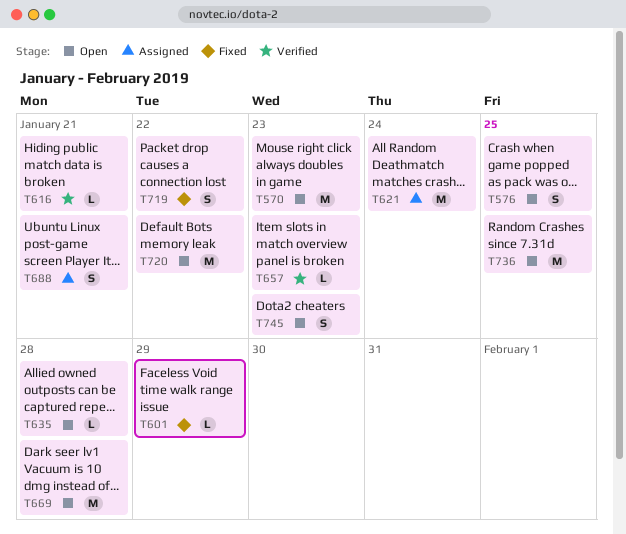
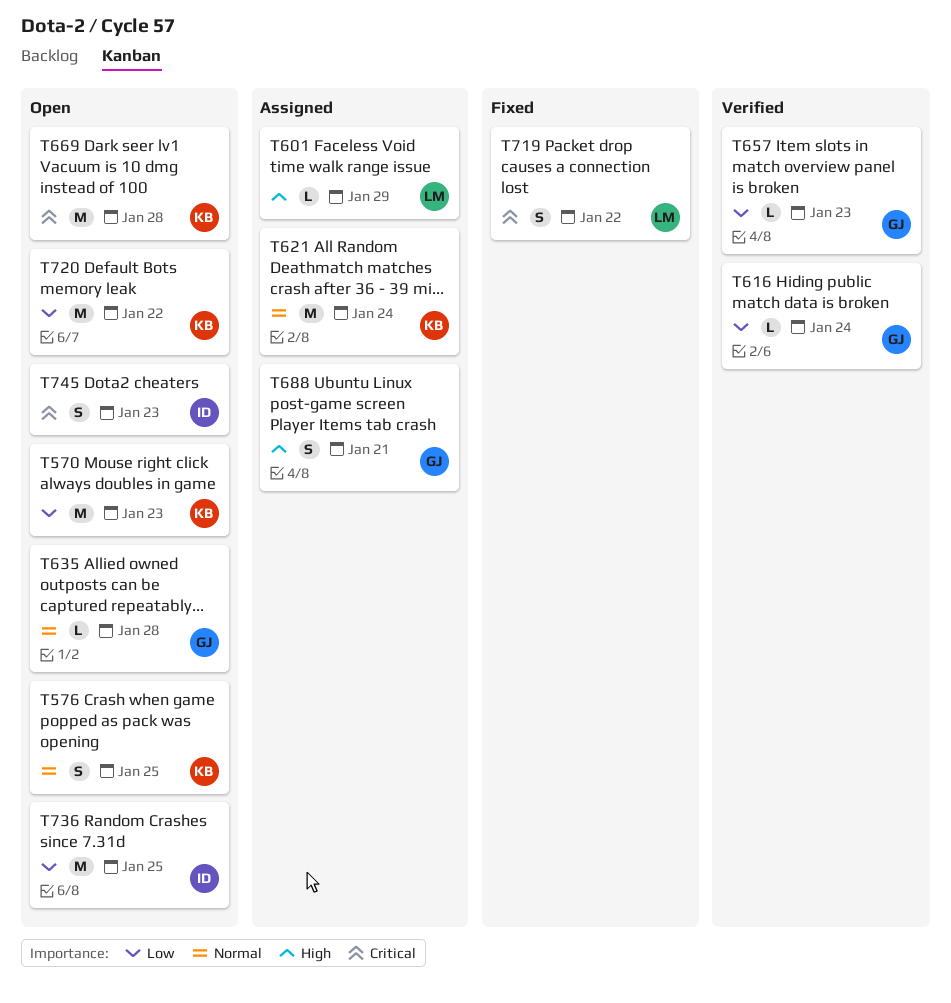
T601, status: Fixed -> Assigned
T616, due: Jan 21 -> Jan 24

